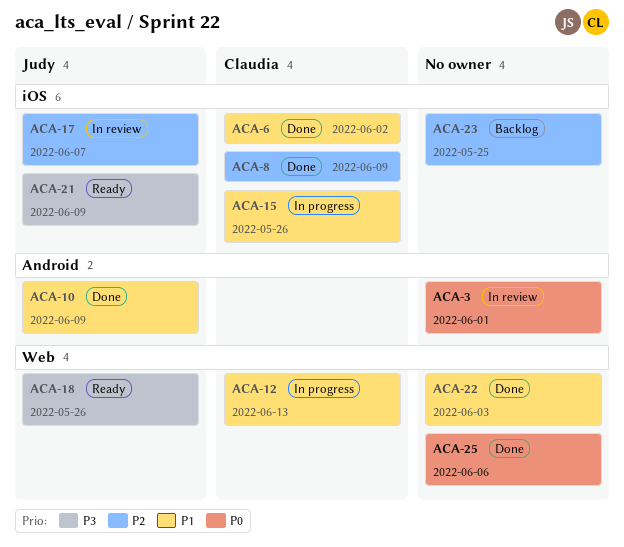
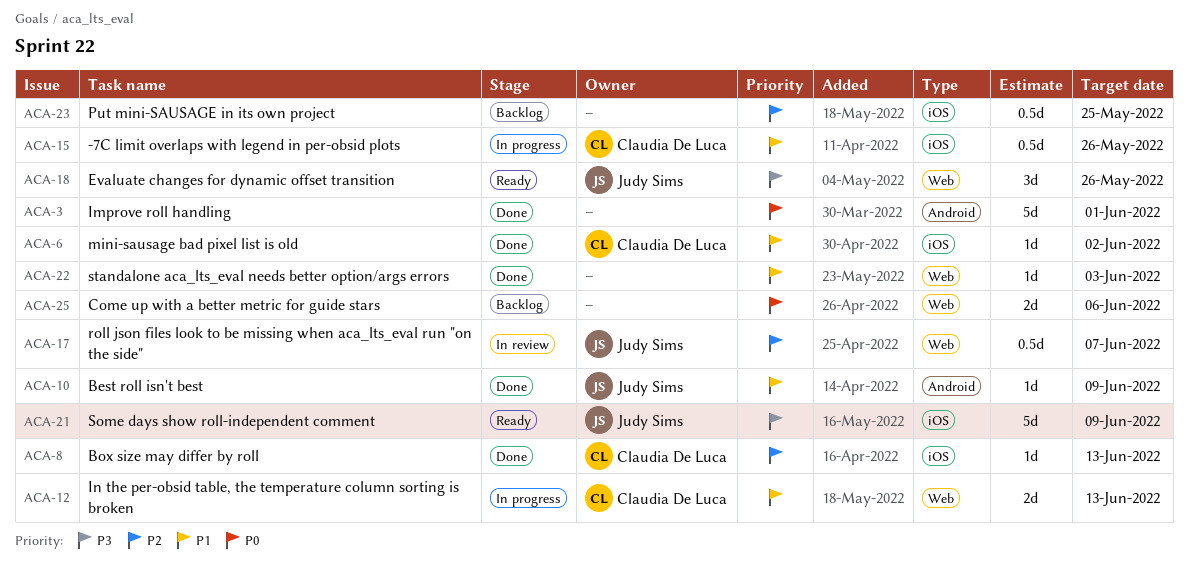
ACA-3, status: In review -> Done
ACA-8, due: Jun 9 -> Jun 13
ACA-17, label: iOS -> Web
ACA-25, status: Done -> Backlog

